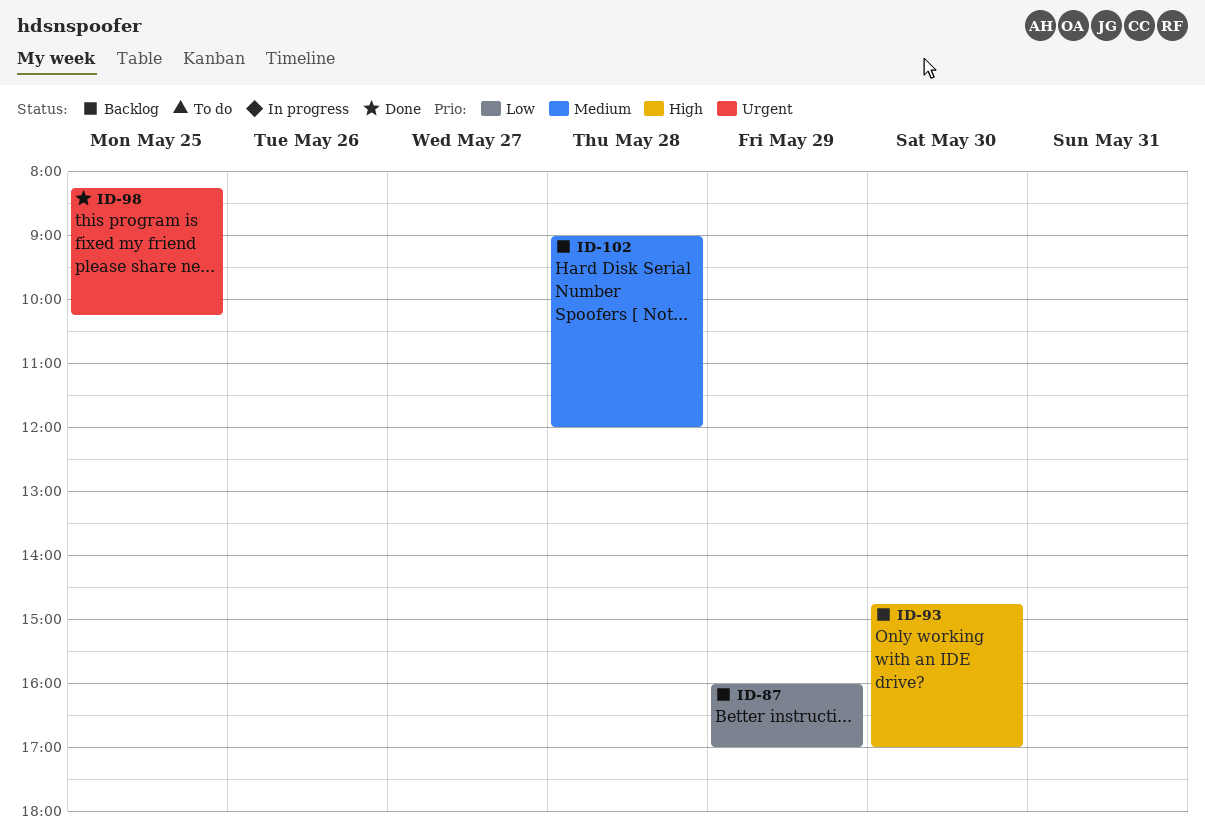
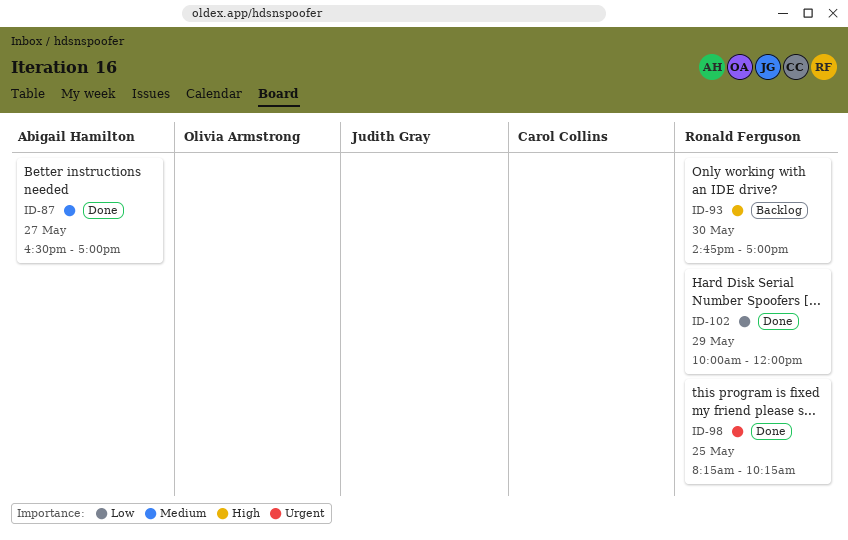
ID-87, status: Backlog -> Done
ID-87, priority: Low -> Medium
ID-87, day: May 29 -> May 27
ID-87, begins: 16:00 -> 16:30
ID-102, status: Backlog -> Done
ID-102, priority: Medium -> Low
ID-102, day: May 28 -> May 29
ID-102, begins: 09:00 -> 10:00

